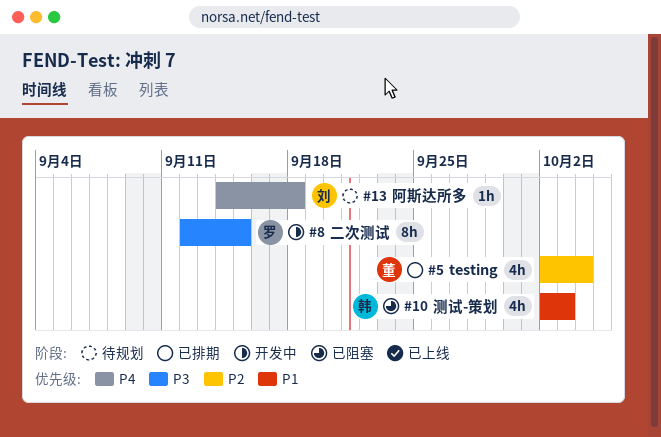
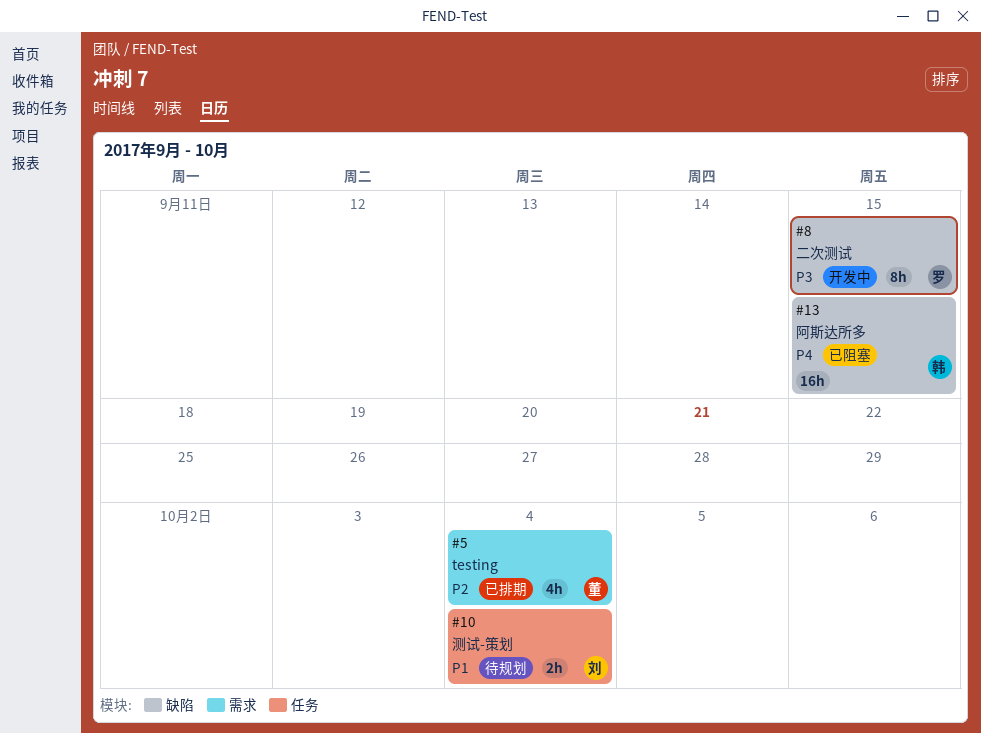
#10, status: 已阻塞 -> 待规划
#10, owner: 韩 -> 刘
#10, estimate: 4h -> 2h
#10, due: Oct 3 -> Oct 4
#13, status: 待规划 -> 已阻塞
#13, owner: 刘 -> 韩
#13, estimate: 1h -> 16h
#13, due: Sep 18 -> Sep 15

